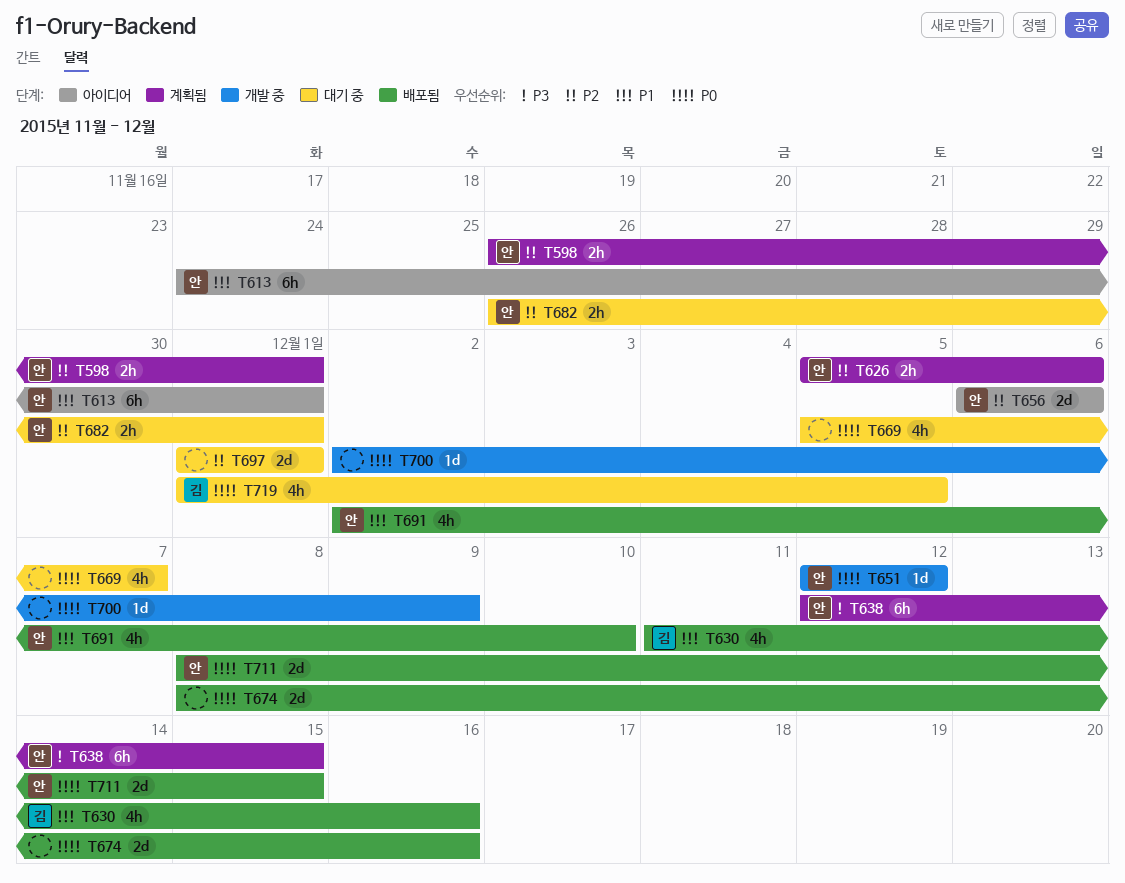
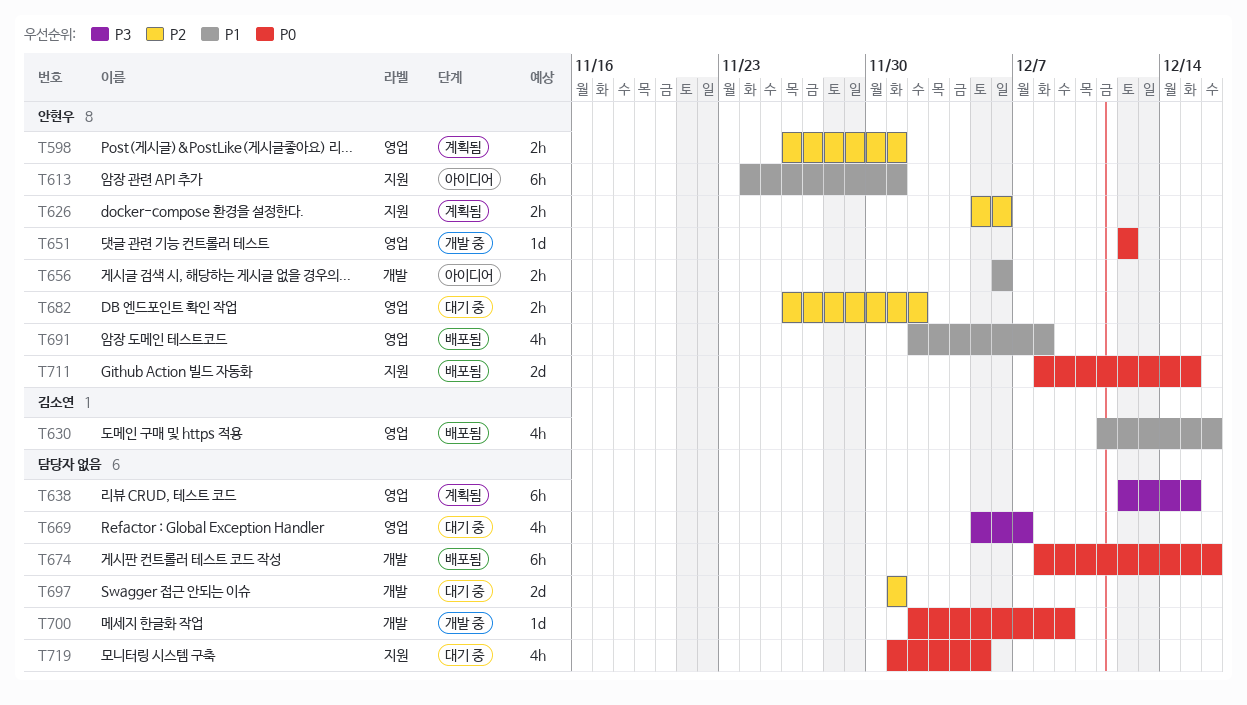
T638, owner: 안현우 -> none
T656, priority: P2 -> P1
T656, estimate: 2d -> 2h
T669, priority: P0 -> P3
T674, estimate: 2d -> 6h
T682, due: Dec 1 -> Dec 2
T691, due: Dec 10 -> Dec 8
T719, owner: 김소연 -> none

